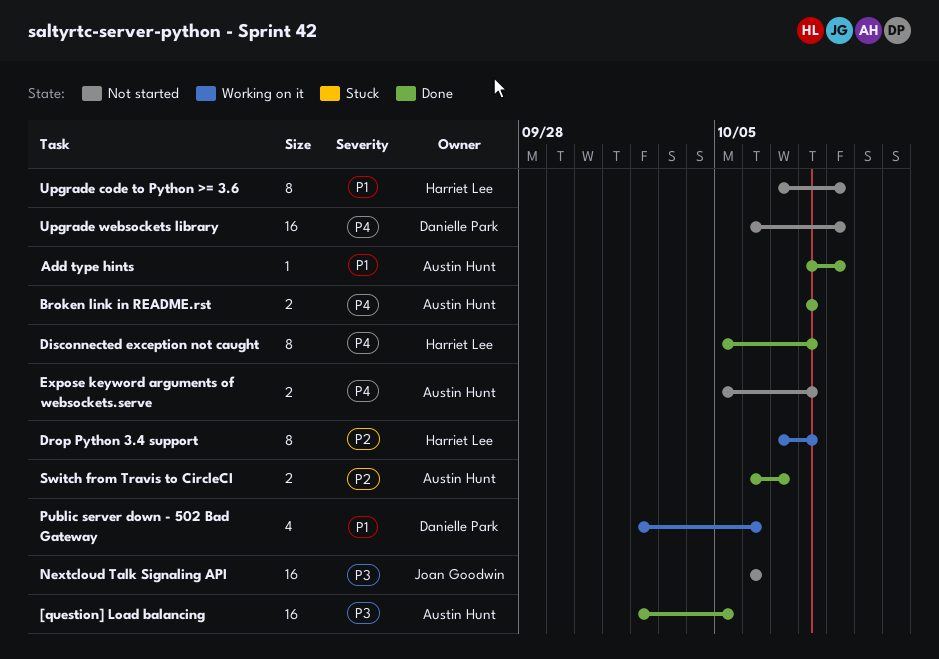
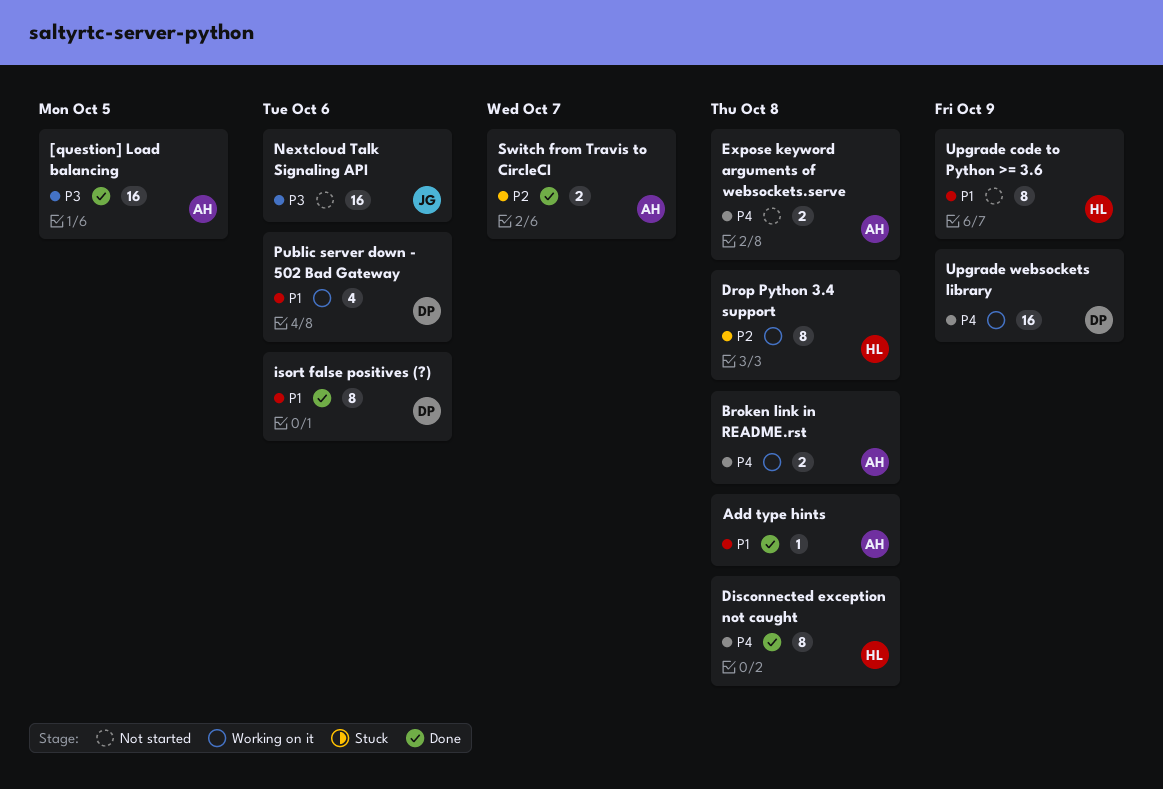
Add type hints, due: Oct 9 -> Oct 8
Broken link in README.rst, status: Done -> Working on it
isort false positives (?): none -> present
Upgrade websockets library, status: Not started -> Working on it

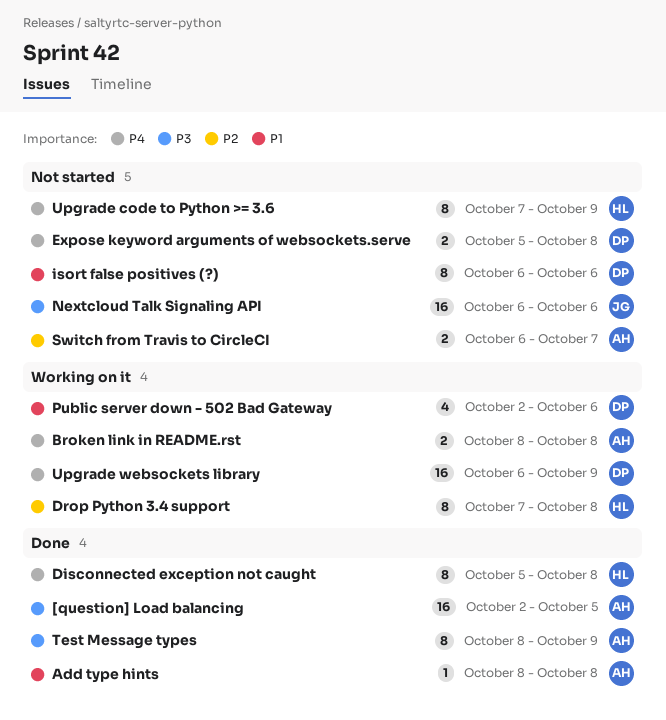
Expose keyword arguments of websockets.serve, owner: AH -> DP
isort false positives (?), status: Done -> Not started
Switch from Travis to CircleCI, status: Done -> Not started
Test Message types: none -> present
Upgrade code to Python >= 3.6, priority: P1 -> P4

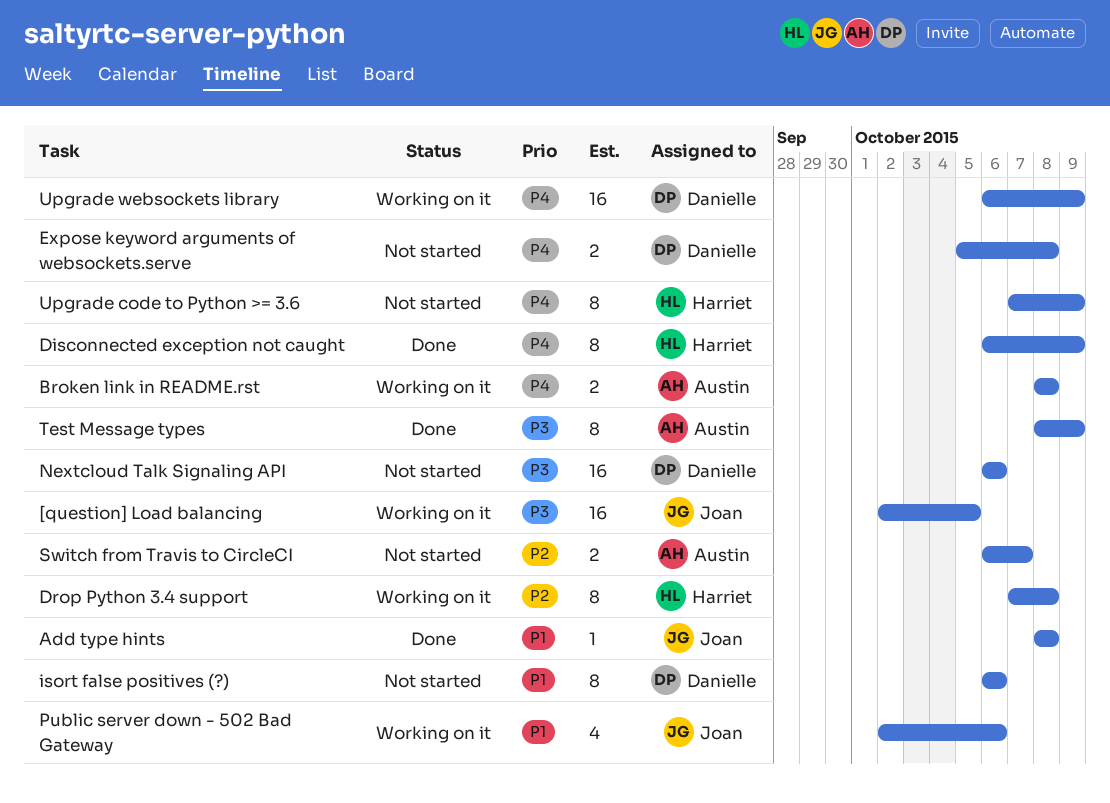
[question] Load balancing, status: Done -> Working on it
[question] Load balancing, owner: Austin -> Joan
Add type hints, owner: Austin -> Joan
Disconnected exception not caught, start: Oct 5 -> Oct 6
Disconnected exception not caught, due: Oct 8 -> Oct 9
Nextcloud Talk Signaling API, owner: Joan -> Danielle
Public server down - 502 Bad Gateway, owner: Danielle -> Joan

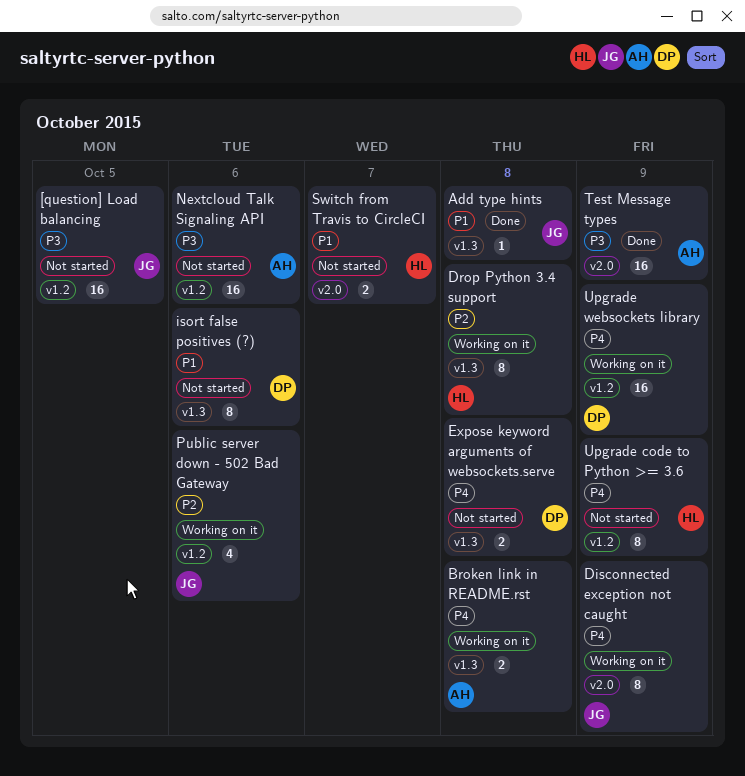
[question] Load balancing, status: Working on it -> Not started
Disconnected exception not caught, status: Done -> Working on it
Disconnected exception not caught, owner: Harriet -> Joan
Nextcloud Talk Signaling API, owner: Danielle -> Austin
Public server down - 502 Bad Gateway, priority: P1 -> P2
Switch from Travis to CircleCI, owner: Austin -> Harriet
Switch from Travis to CircleCI, priority: P2 -> P1
Test Message types, estimate: 8 -> 16

